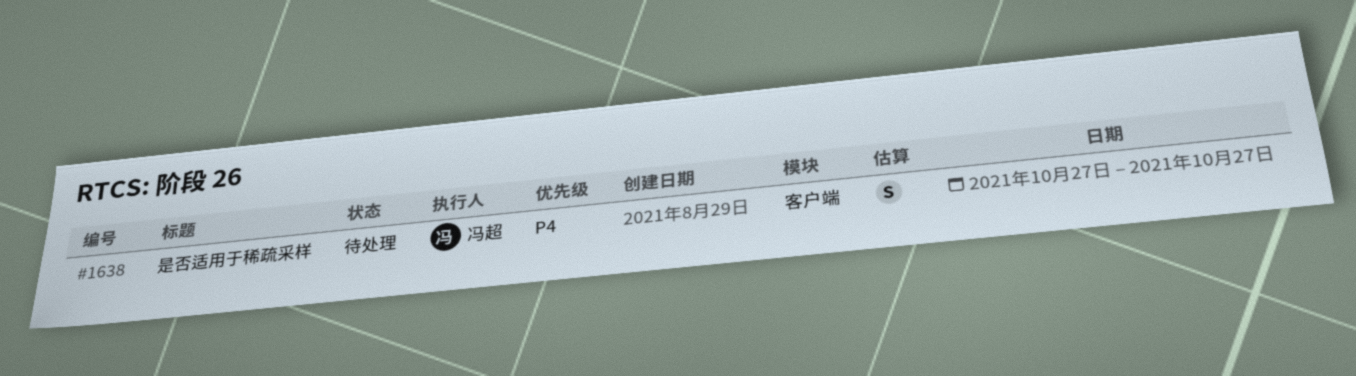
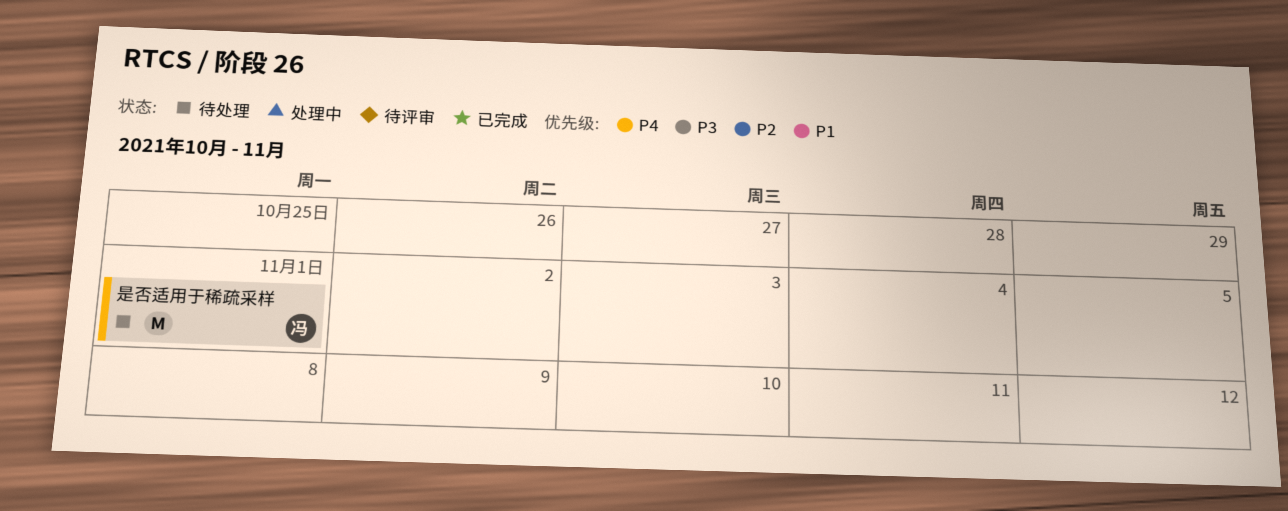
是否适用于稀疏采样, estimate: S -> M
是否适用于稀疏采样, due: Oct 27 -> Nov 1

